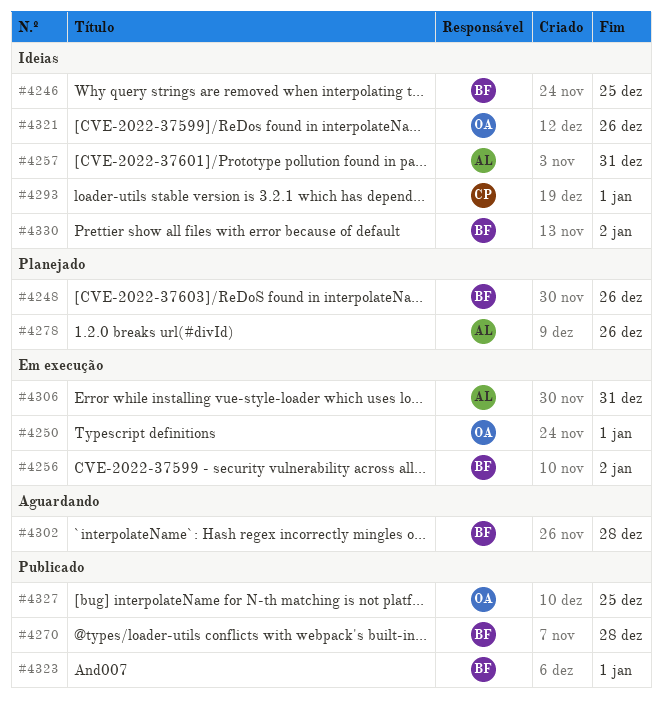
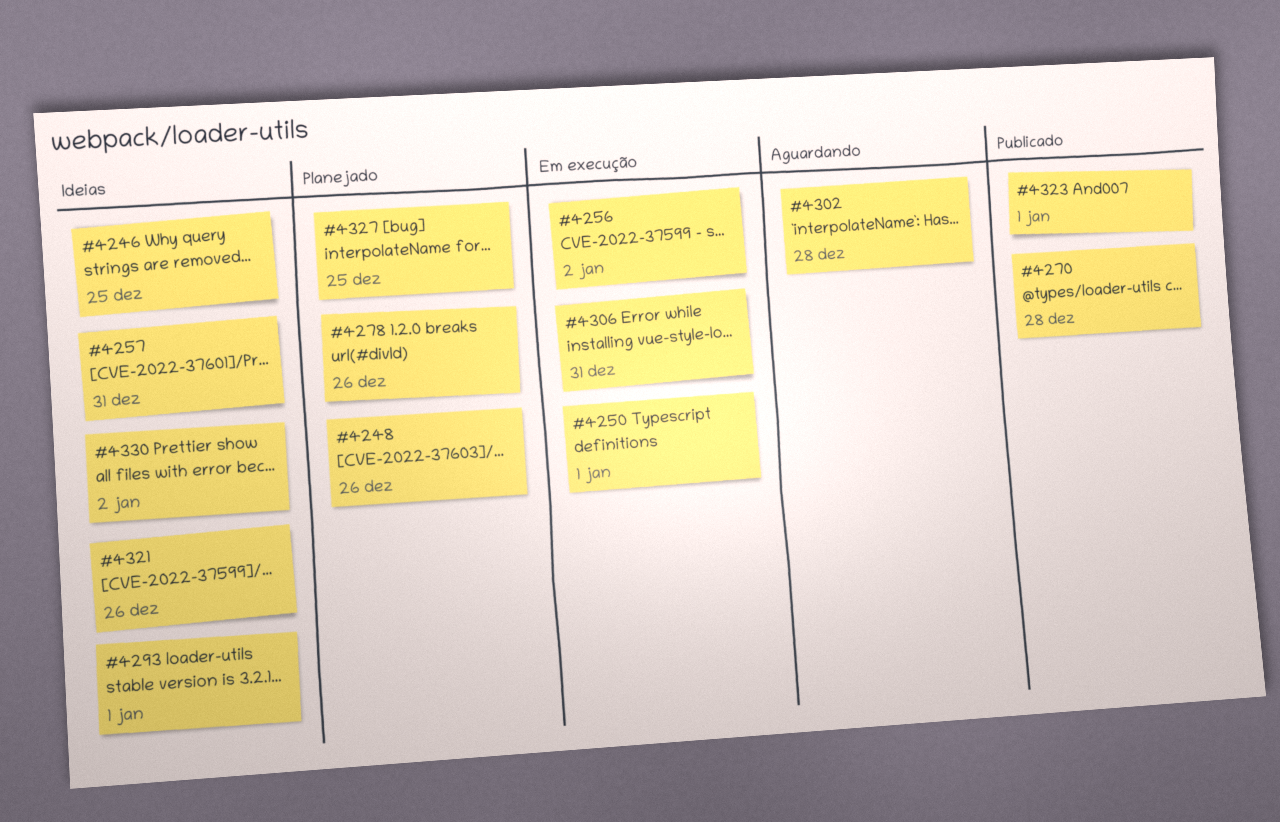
#4327, status: Publicado -> Planejado

